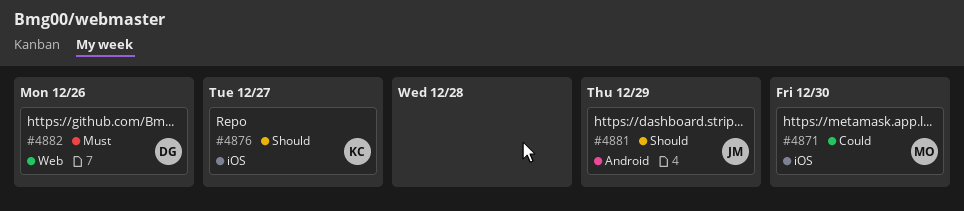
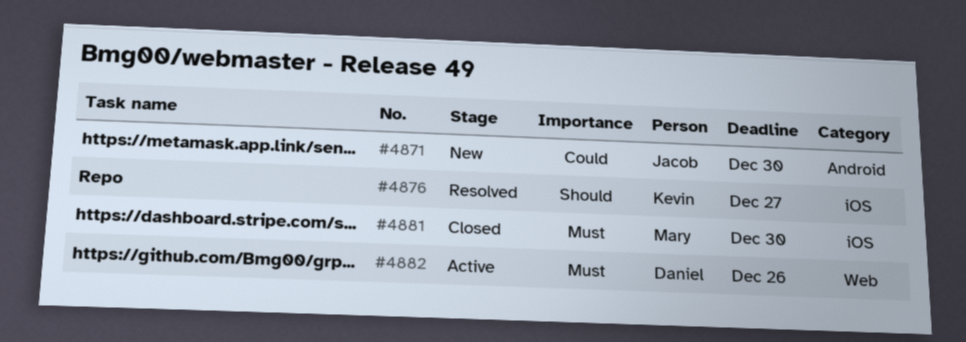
#4871, owner: Mary -> Jacob
#4871, label: iOS -> Android
#4881, owner: Jacob -> Mary
#4881, priority: Should -> Must
#4881, label: Android -> iOS
#4881, due: Dec 29 -> Dec 30

